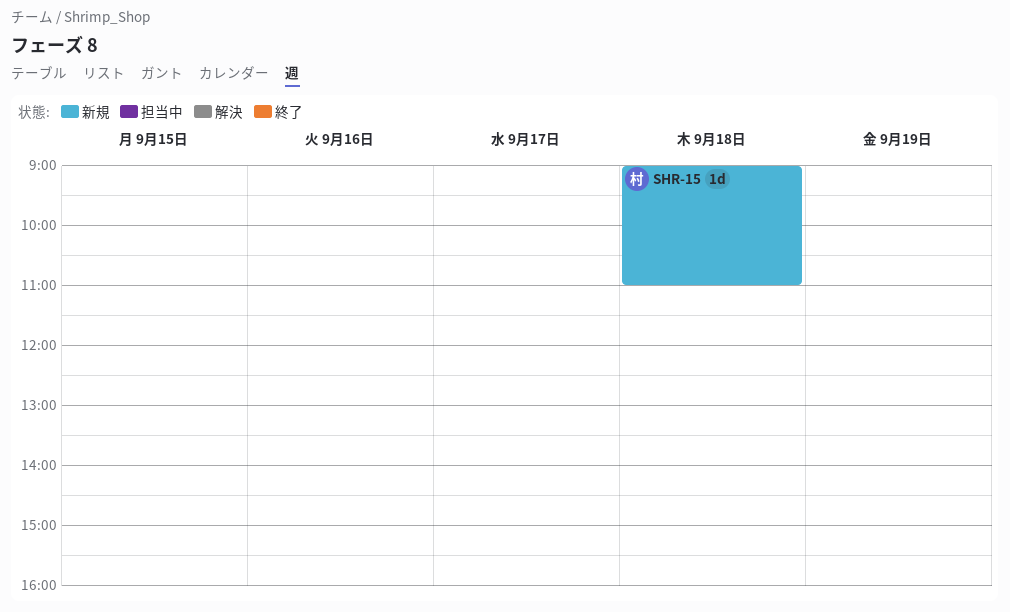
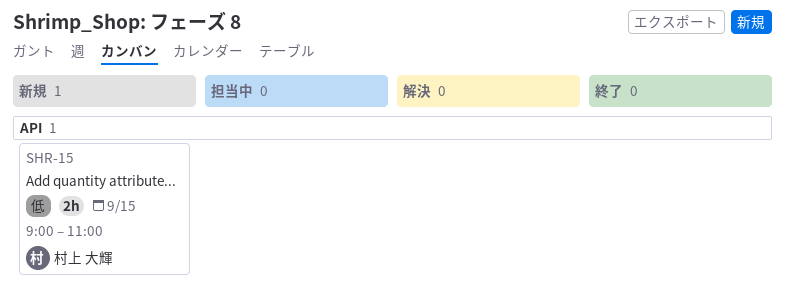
SHR-15, estimate: 1d -> 2h
SHR-15, day: Sep 18 -> Sep 15

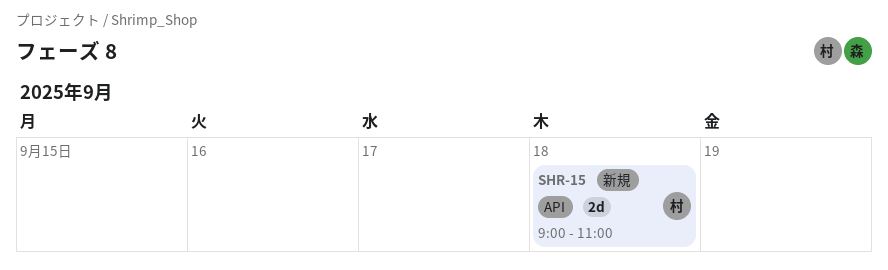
SHR-15, estimate: 2h -> 2d
SHR-15, day: Sep 15 -> Sep 18

